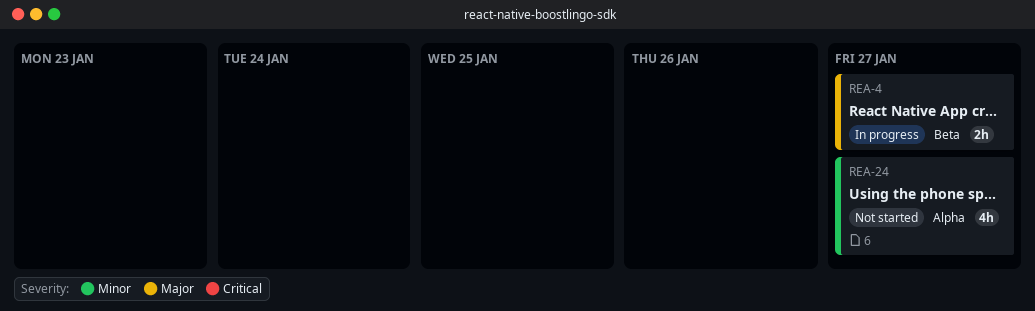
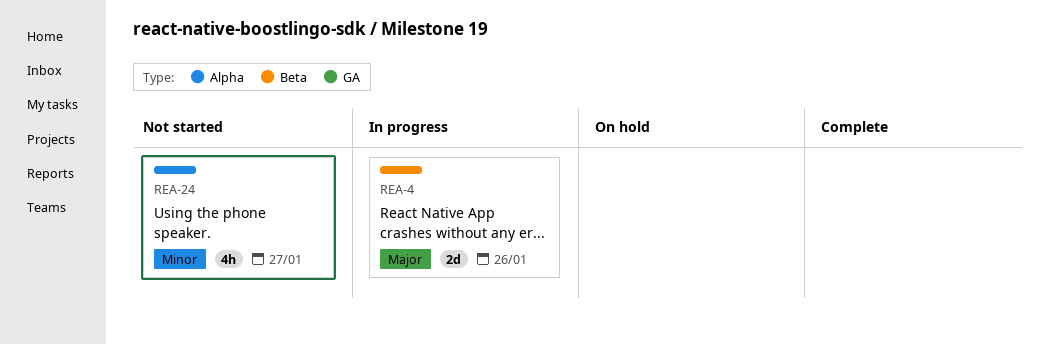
REA-4, estimate: 2h -> 2d
REA-4, due: Jan 27 -> Jan 26

